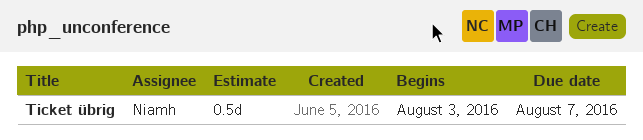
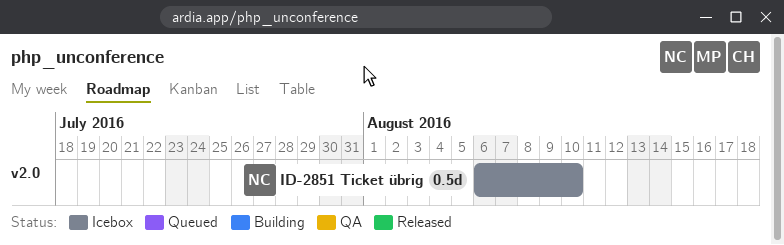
Ticket übrig, start: Aug 3 -> Aug 6
Ticket übrig, due: Aug 7 -> Aug 10

